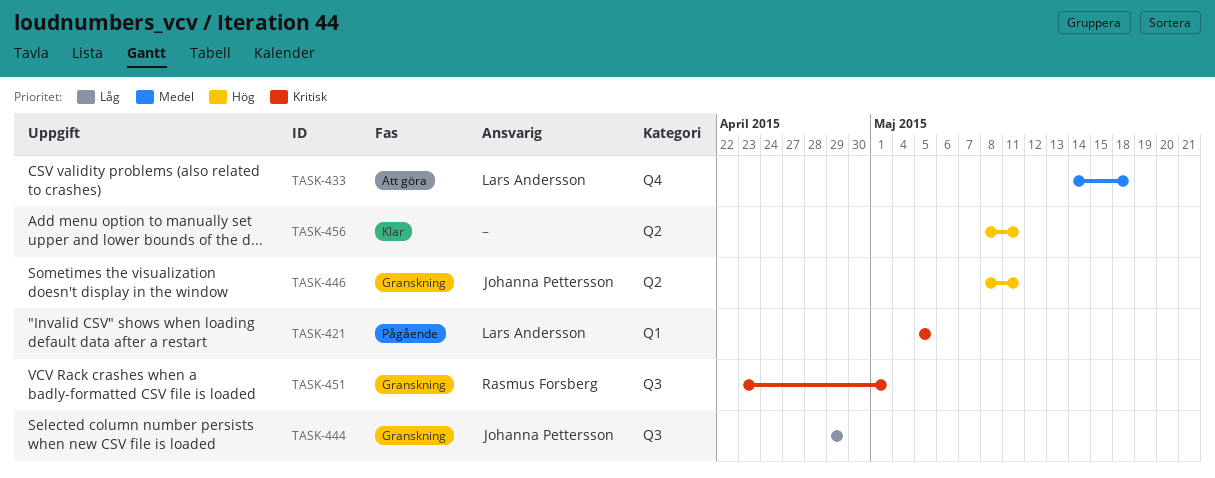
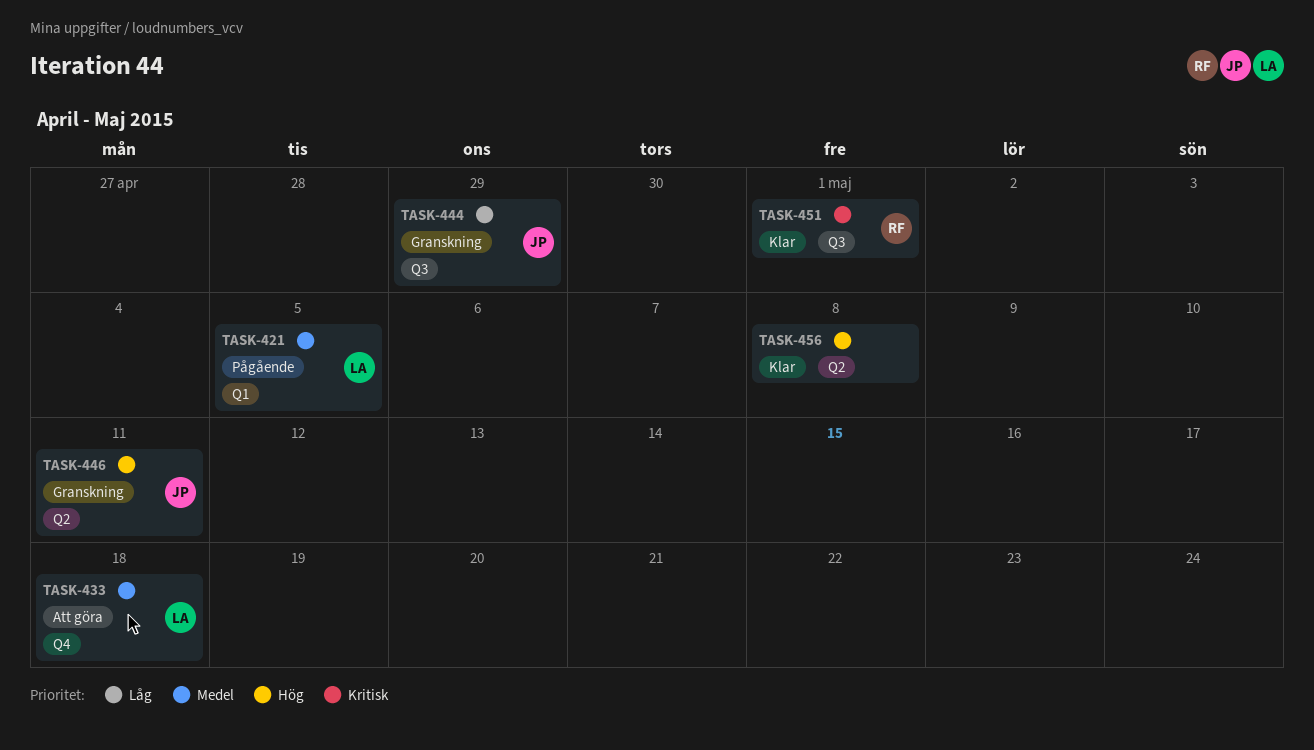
TASK-421, priority: Kritisk -> Medel
TASK-451, status: Granskning -> Klar
TASK-456, due: May 11 -> May 8

